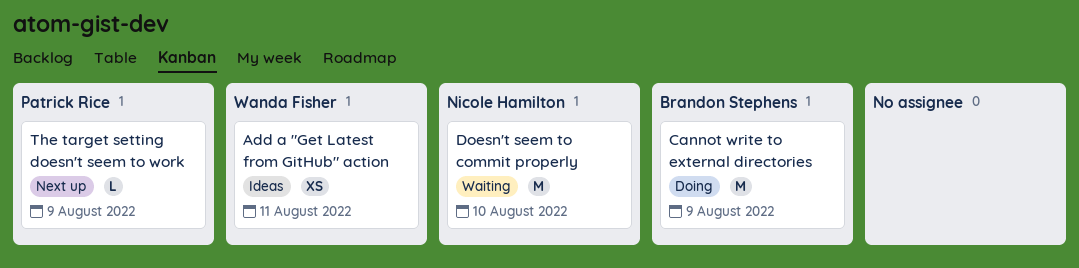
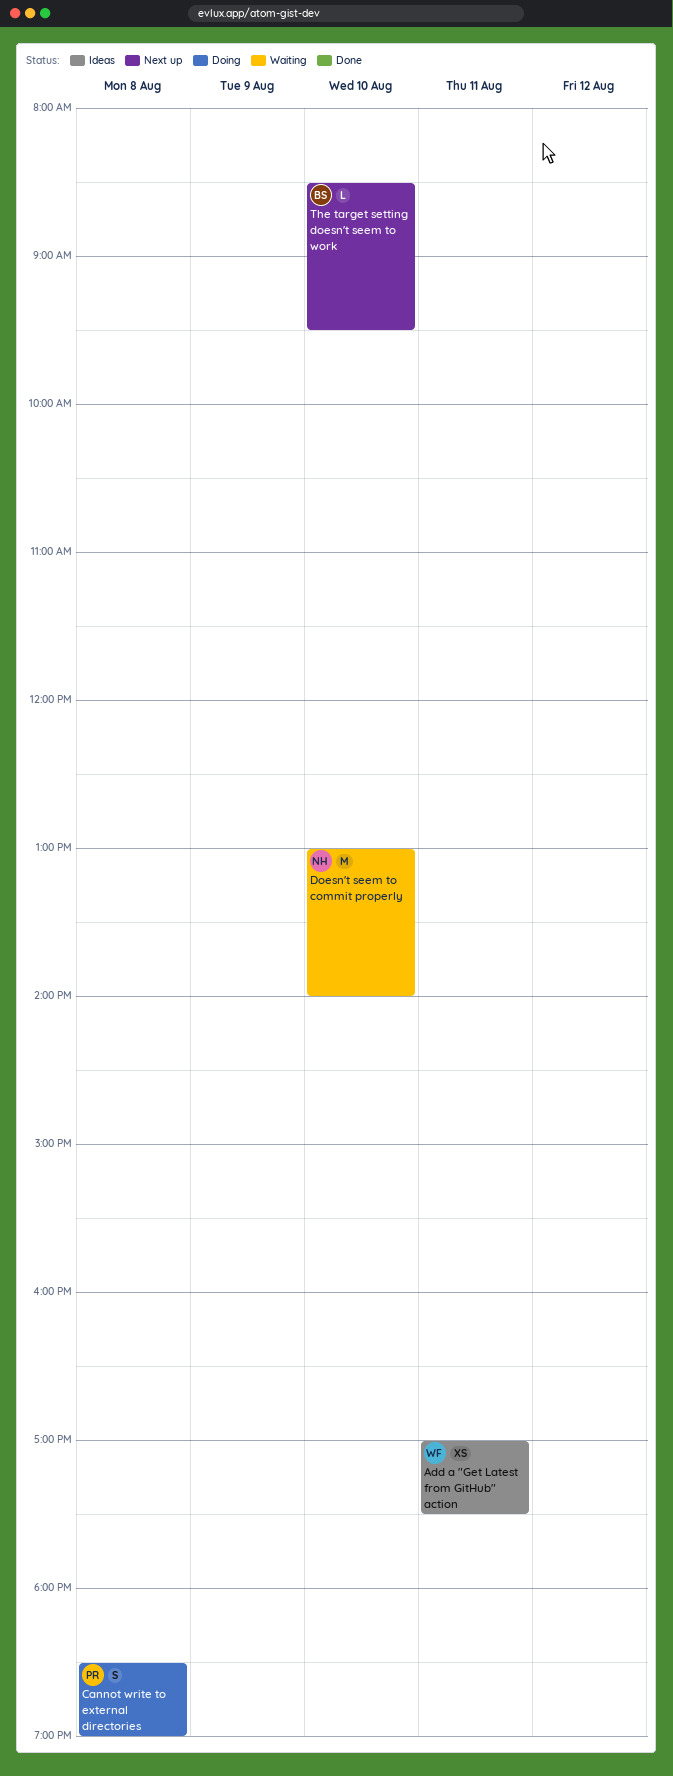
Cannot write to external directories, owner: Brandon Stephens -> Patrick Rice
Cannot write to external directories, estimate: M -> S
Cannot write to external directories, day: Aug 9 -> Aug 8
The target setting doesn't seem to work, owner: Patrick Rice -> Brandon Stephens
The target setting doesn't seem to work, day: Aug 9 -> Aug 10

